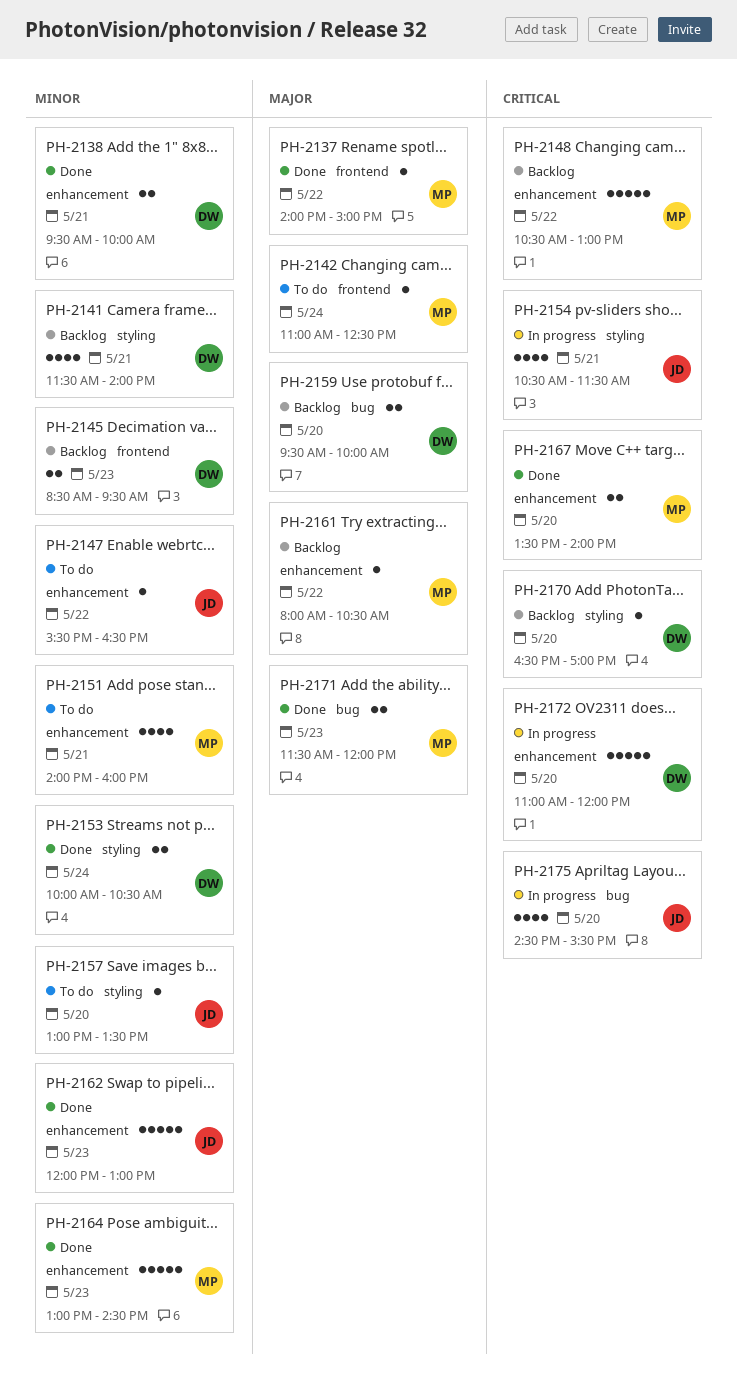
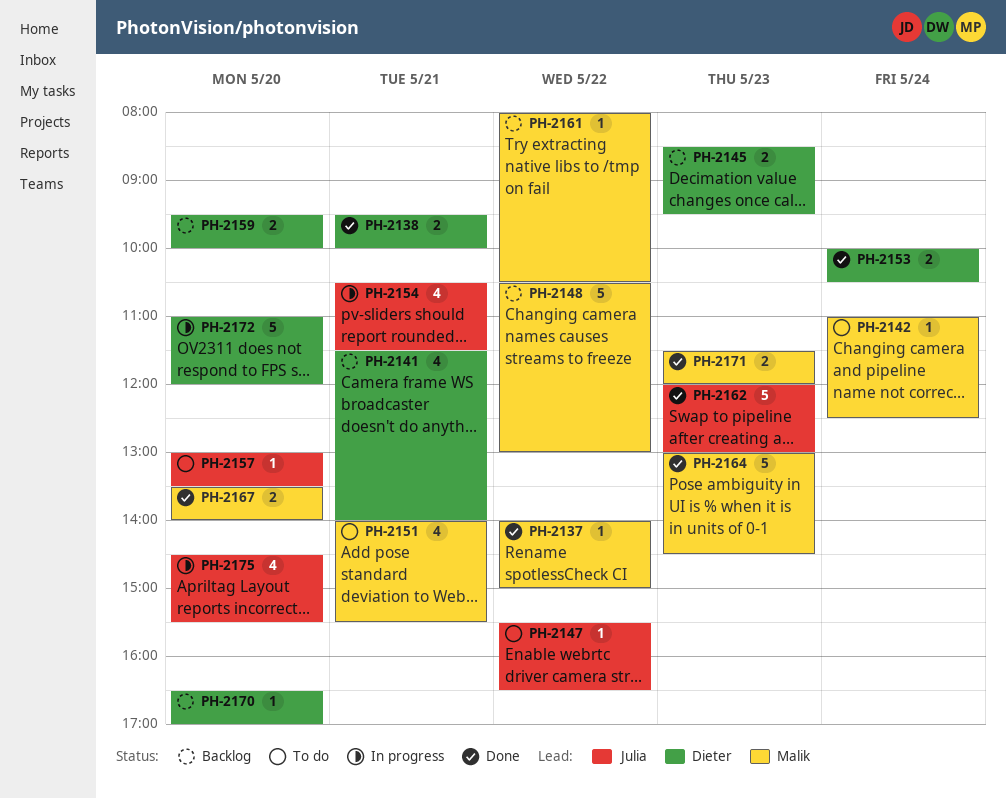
PH-2151, ends: 16:00 -> 15:30

